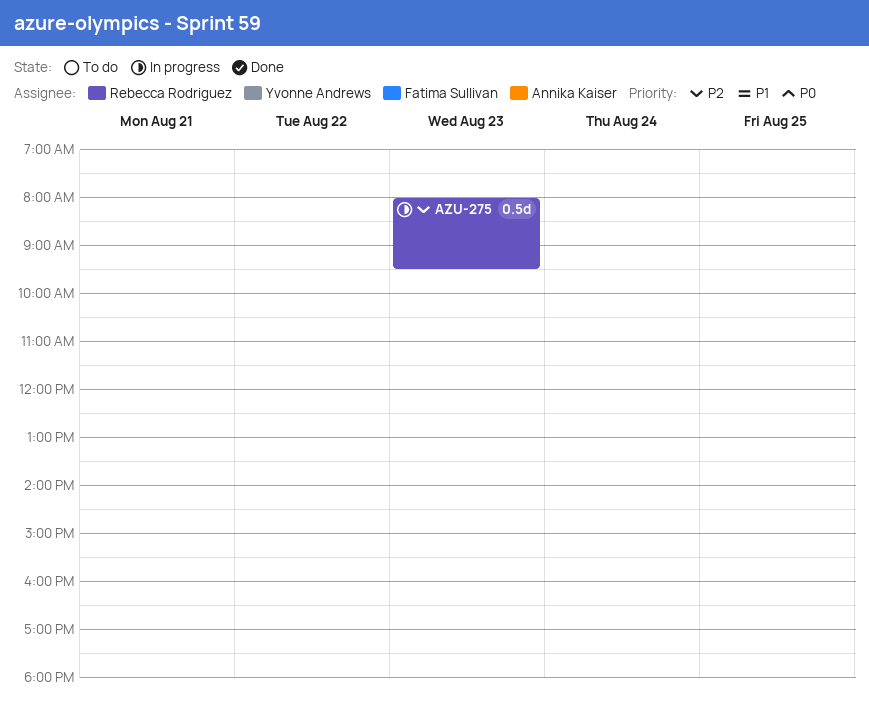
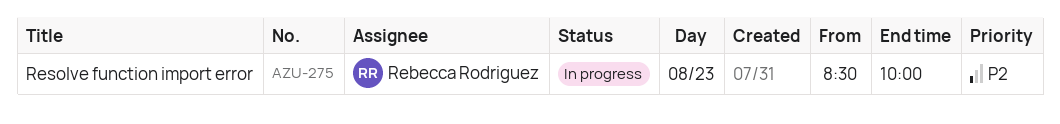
AZU-275, begins: 08:00 -> 08:30
AZU-275, ends: 09:30 -> 10:00

